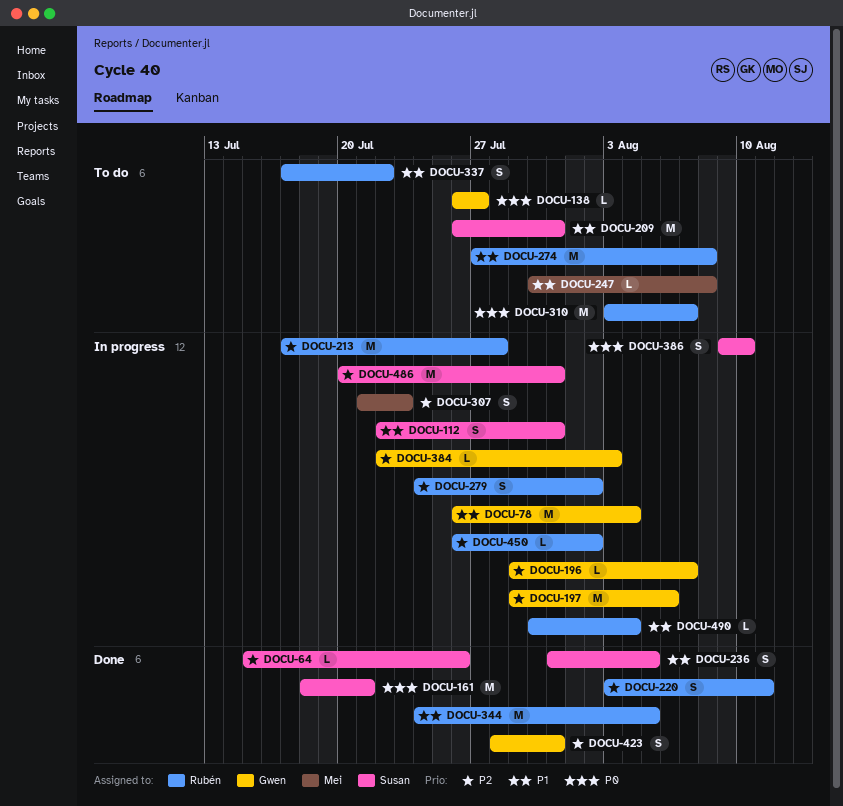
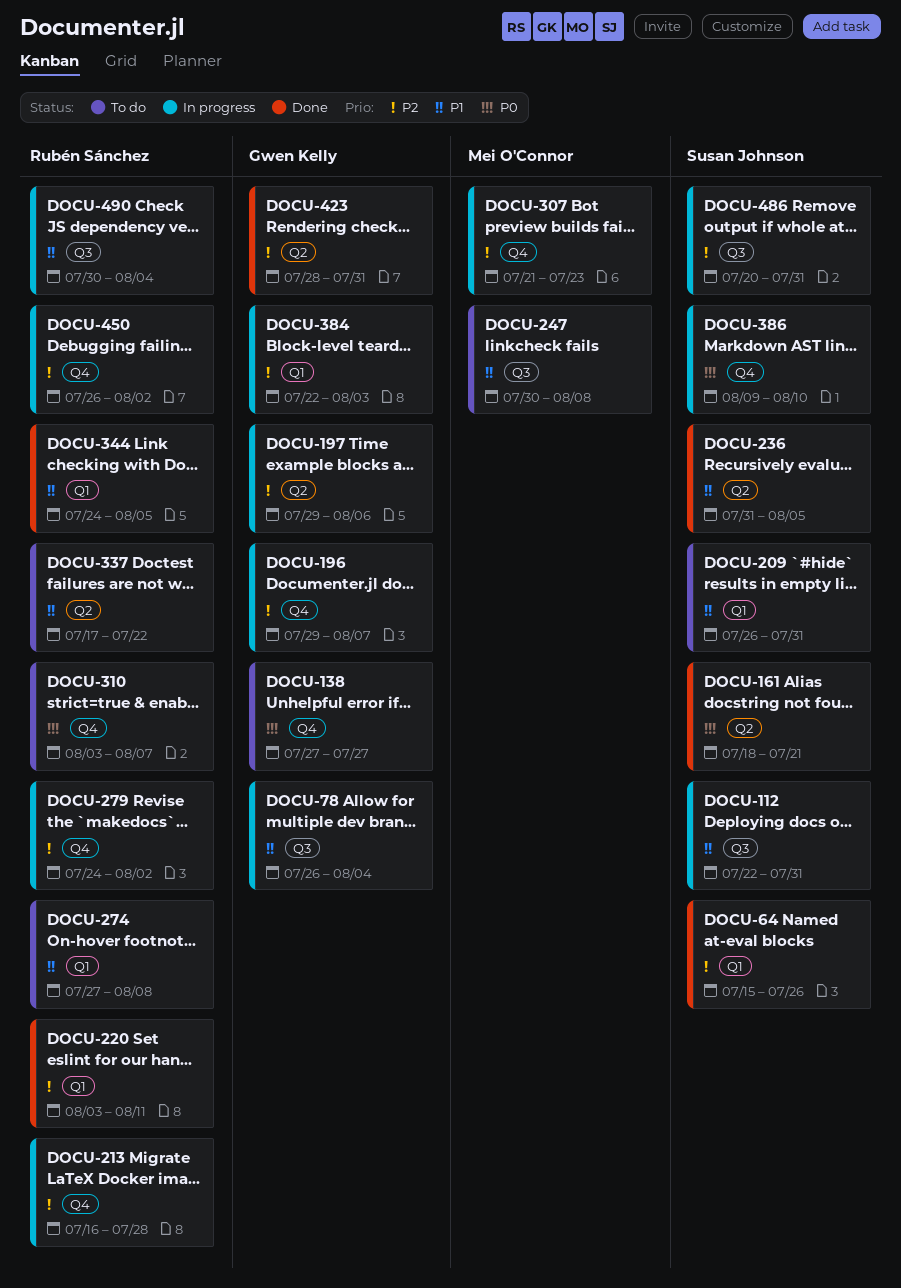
DOCU-138, start: Jul 26 -> Jul 27
DOCU-213, start: Jul 17 -> Jul 16

